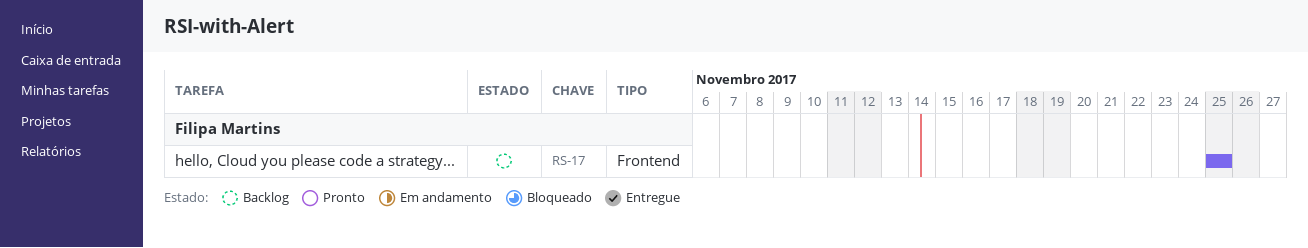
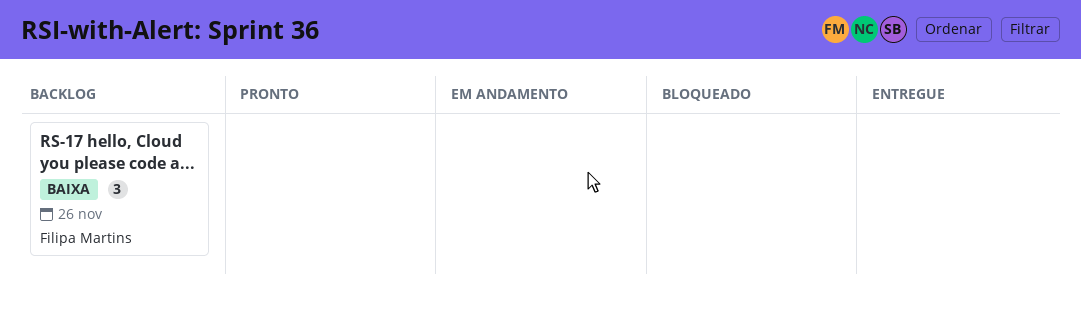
RS-17, due: Nov 25 -> Nov 26

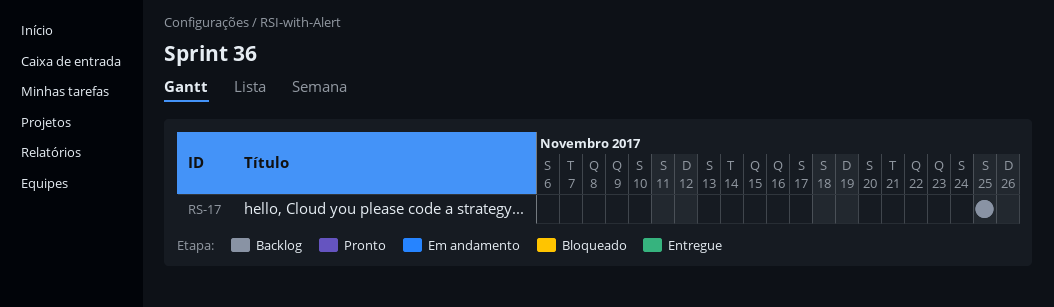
RS-17, due: Nov 26 -> Nov 25

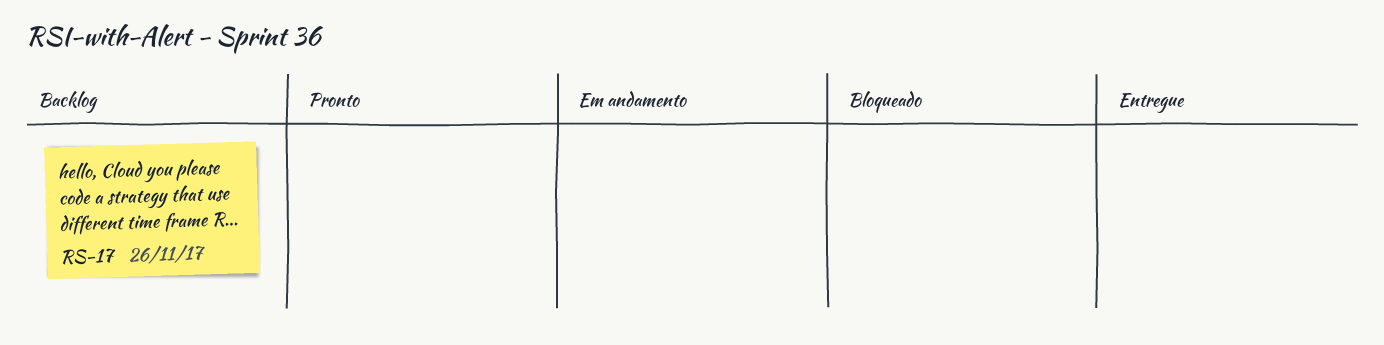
RS-17, due: Nov 25 -> Nov 26

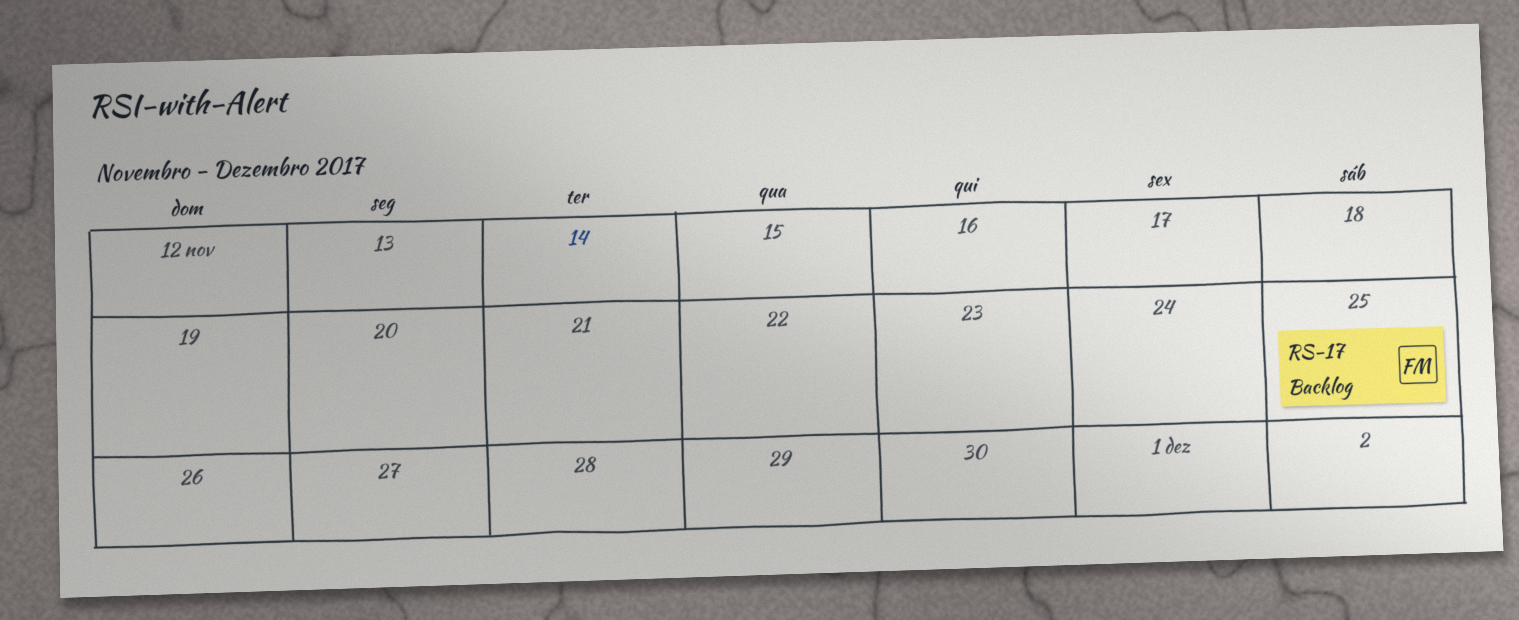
RS-17, due: Nov 26 -> Nov 25

